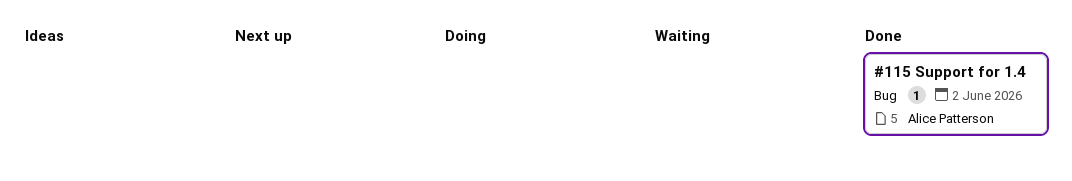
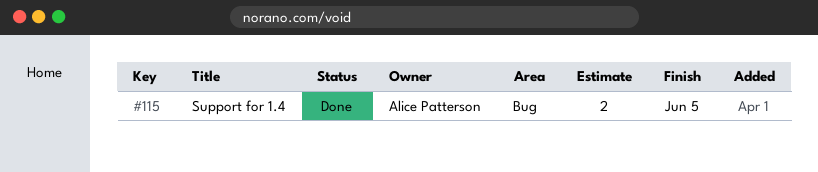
#115, estimate: 1 -> 2
#115, due: Jun 2 -> Jun 5

